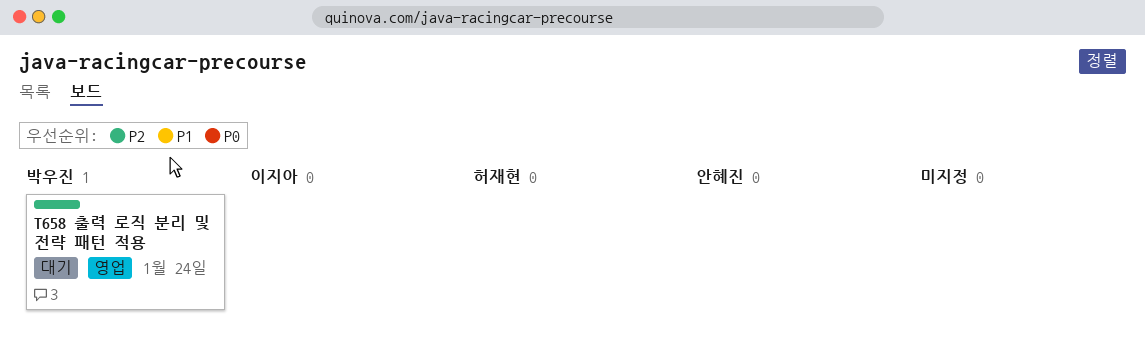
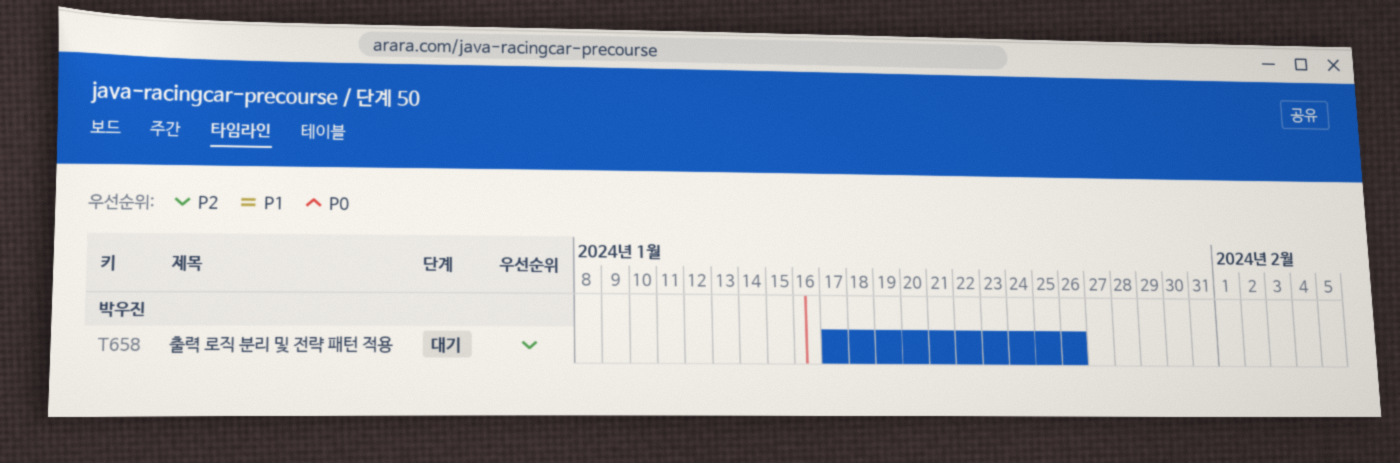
T658, due: Jan 24 -> Jan 26

